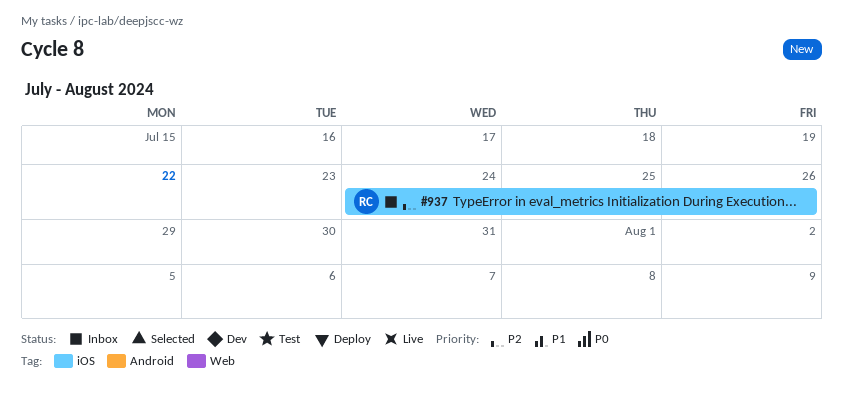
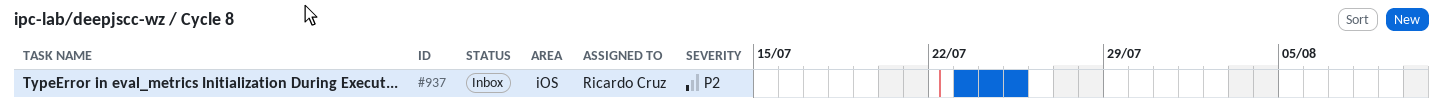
#937, start: Jul 24 -> Jul 23
#937, due: Jul 26 -> Jul 25

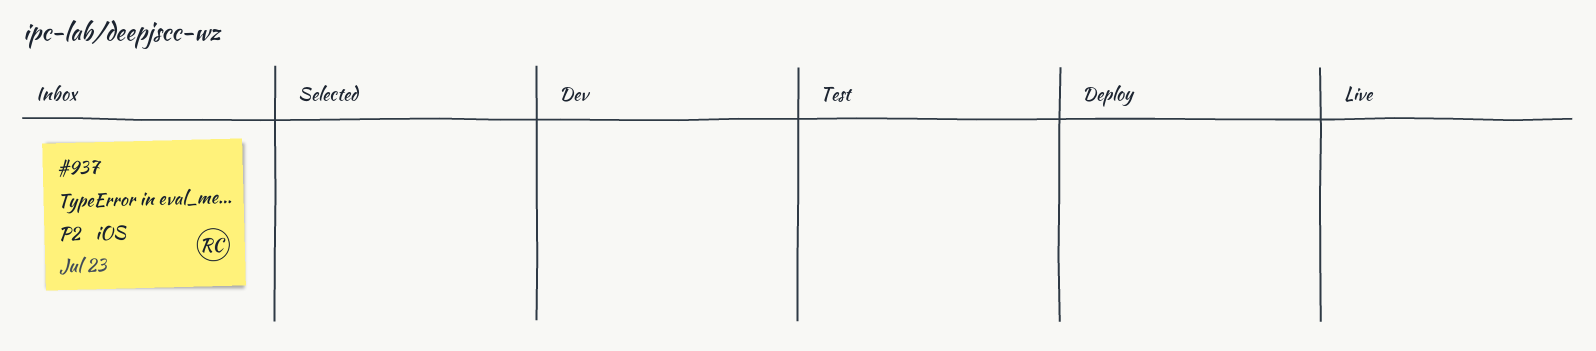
#937, due: Jul 25 -> Jul 23

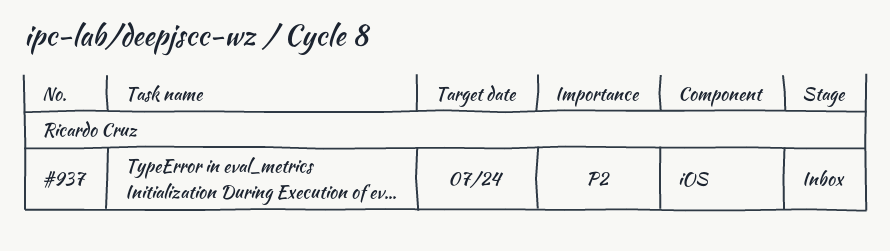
#937, due: Jul 23 -> Jul 24

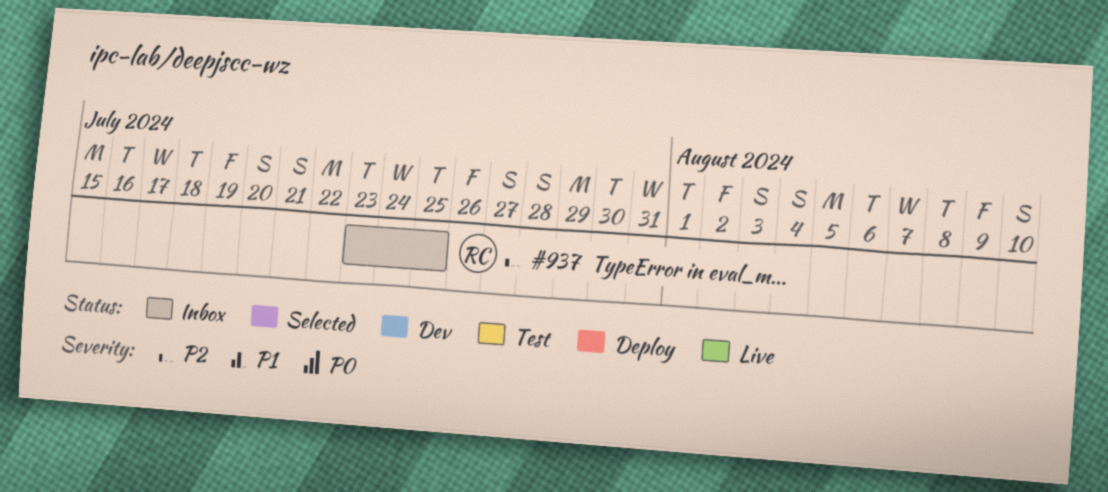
#937, due: Jul 24 -> Jul 25

